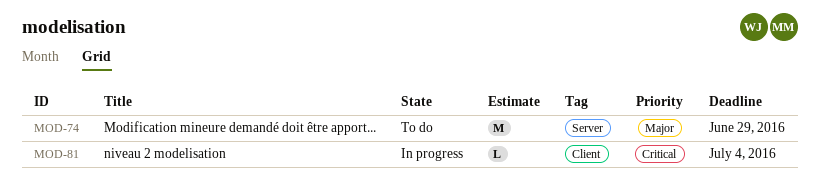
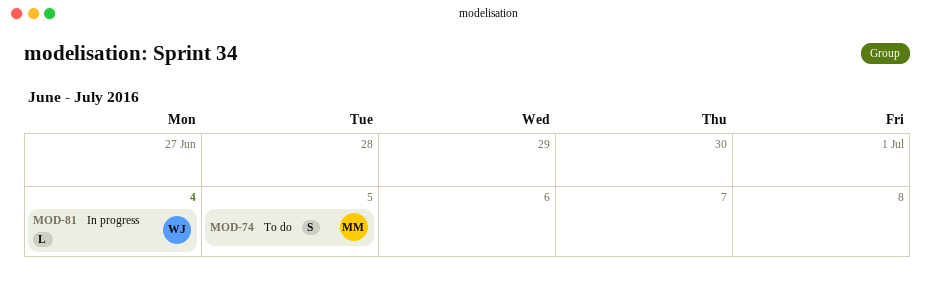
MOD-74, estimate: M -> S
MOD-74, due: Jun 29 -> Jul 5

